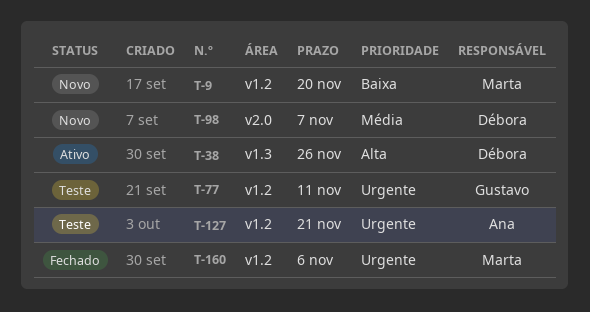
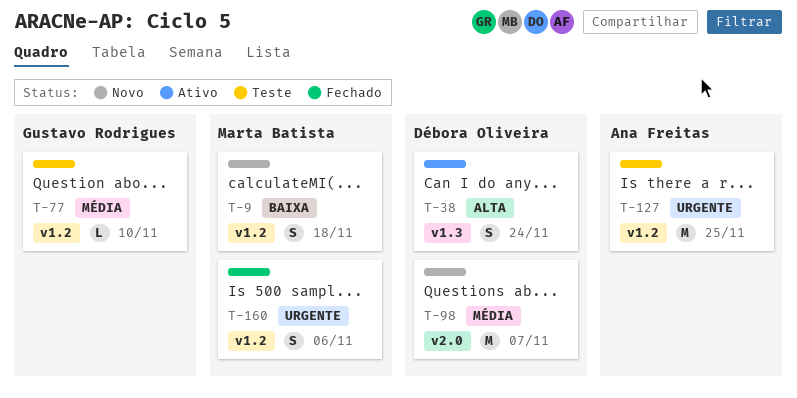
T-9, due: Nov 20 -> Nov 18
T-38, due: Nov 26 -> Nov 24
T-77, priority: Urgente -> Média
T-77, due: Nov 11 -> Nov 10
T-127, due: Nov 21 -> Nov 25

